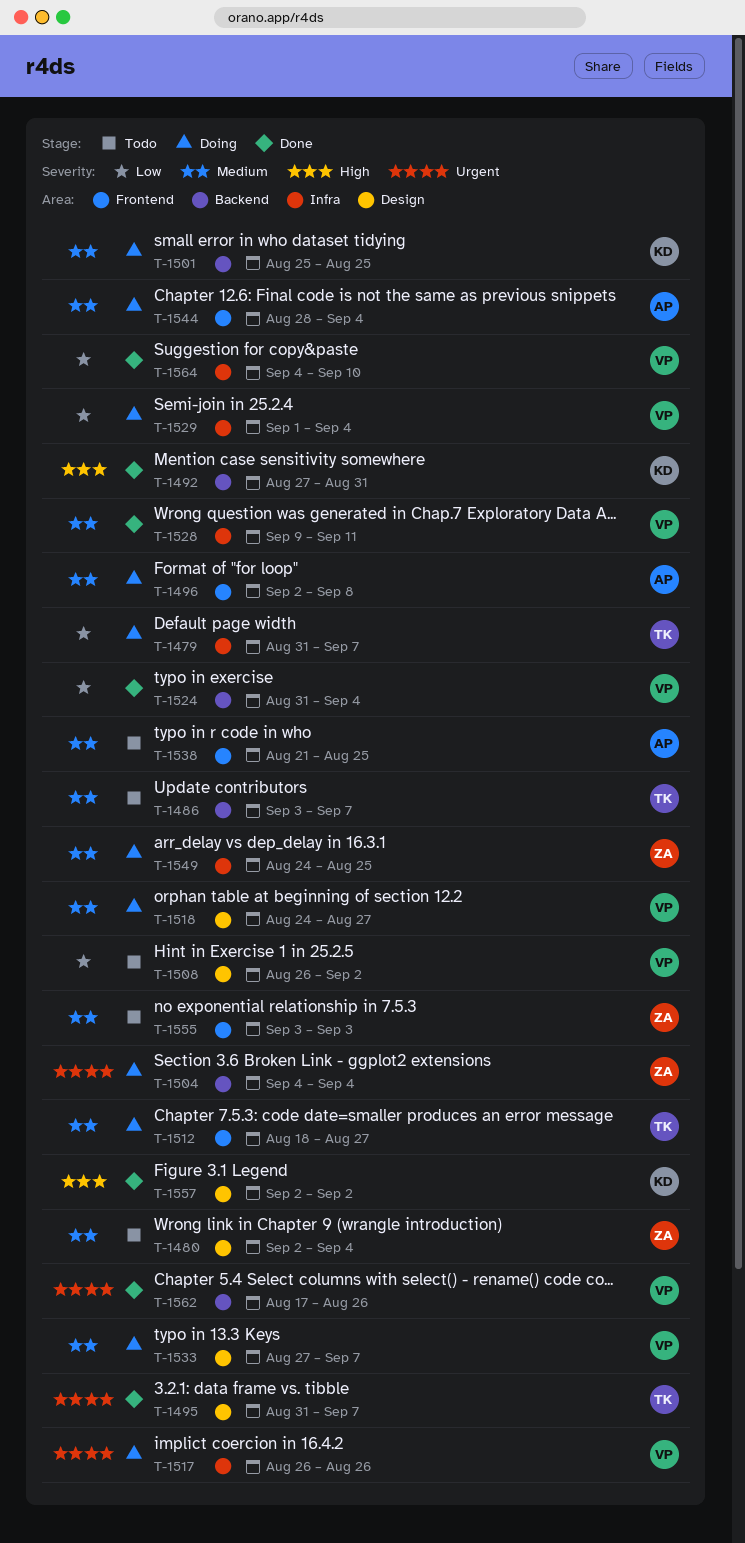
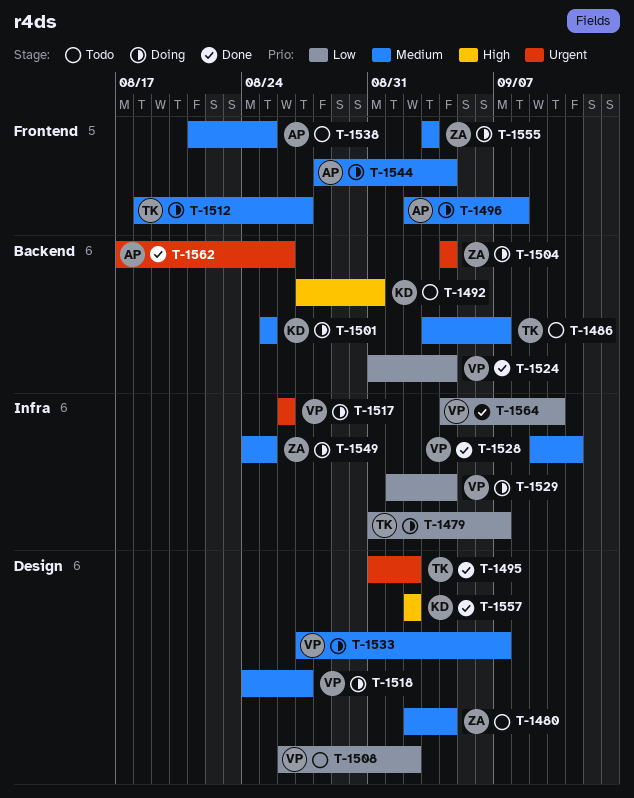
T-1492, status: Done -> Todo
T-1495, due: Sep 7 -> Sep 2
T-1555, status: Todo -> Doing
T-1562, owner: VP -> AP

